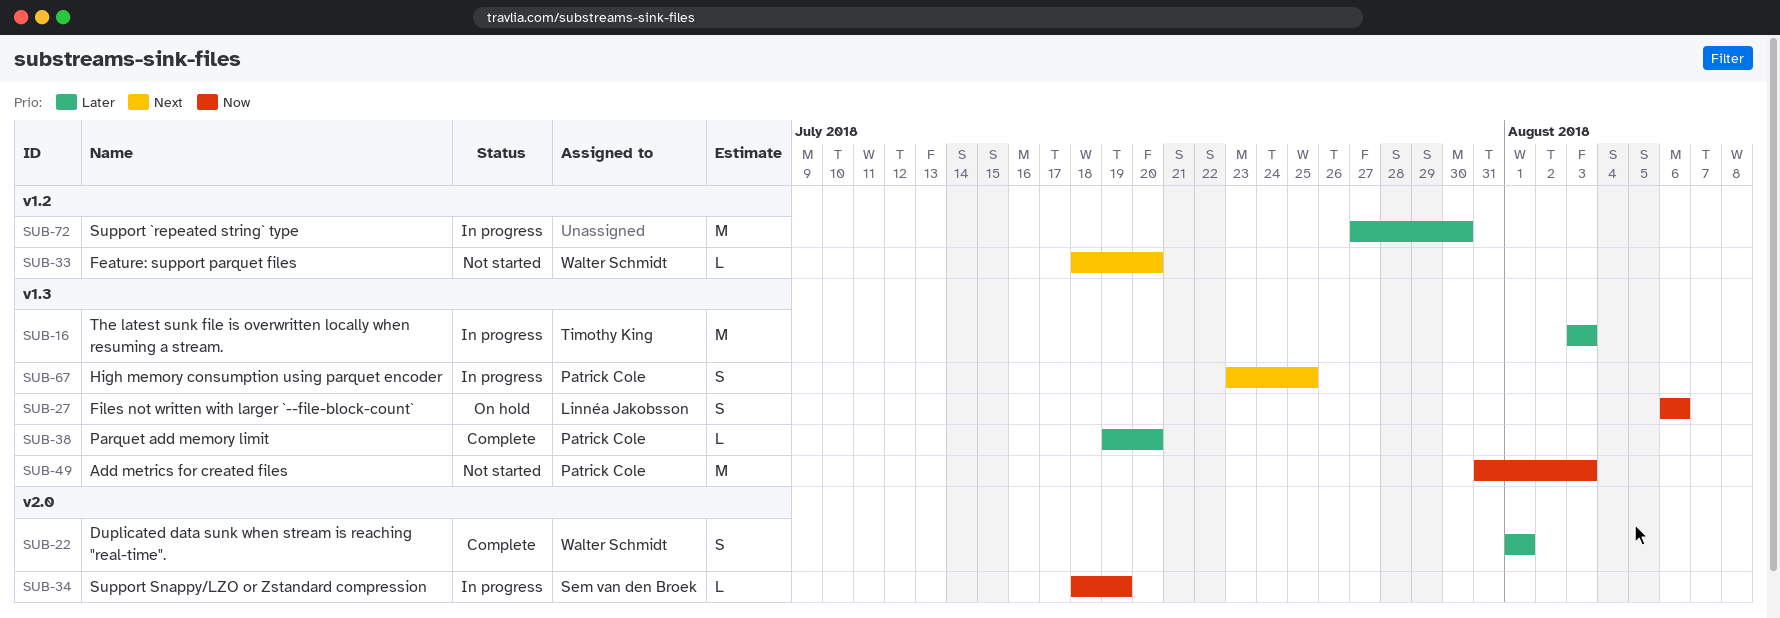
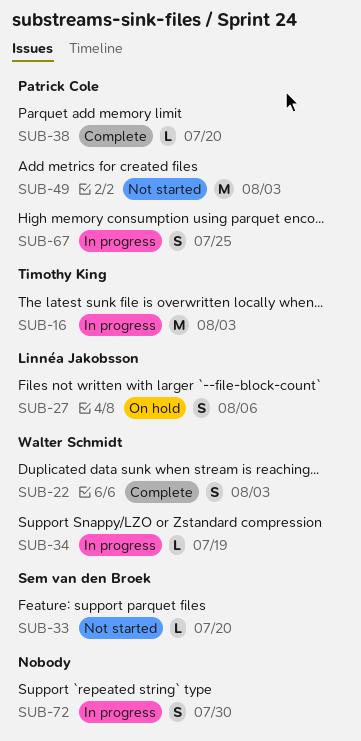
SUB-22, due: Aug 1 -> Aug 3
SUB-33, owner: Walter Schmidt -> Sem van den Broek
SUB-34, owner: Sem van den Broek -> Walter Schmidt
SUB-72, estimate: M -> S

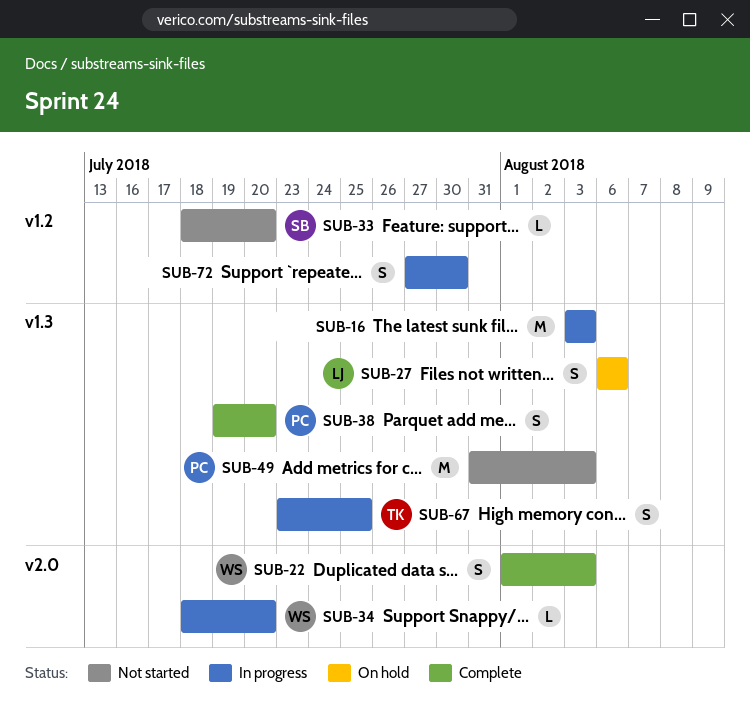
SUB-16, owner: Timothy King -> none
SUB-34, due: Jul 19 -> Jul 20
SUB-38, estimate: L -> S
SUB-67, owner: Patrick Cole -> Timothy King

